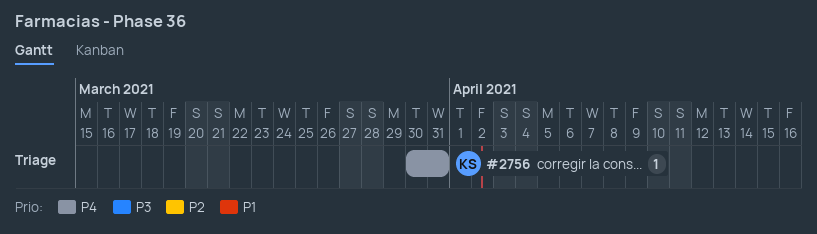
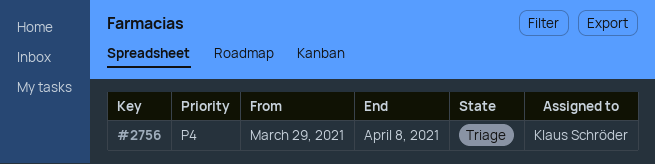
#2756, start: Mar 30 -> Mar 29
#2756, due: Mar 31 -> Apr 8

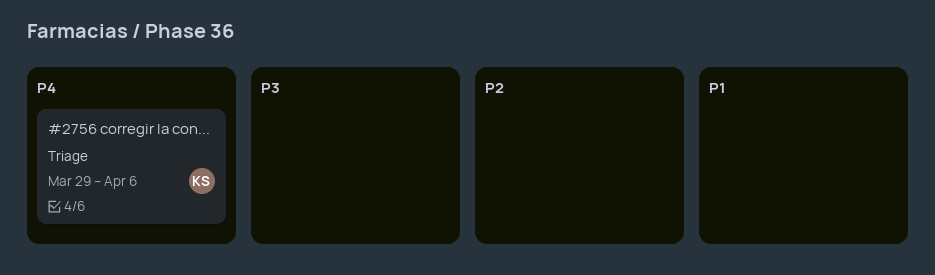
#2756, due: Apr 8 -> Apr 6

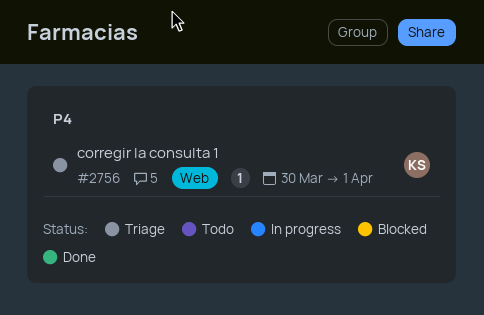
#2756, start: Mar 29 -> Mar 30
#2756, due: Apr 6 -> Apr 1

